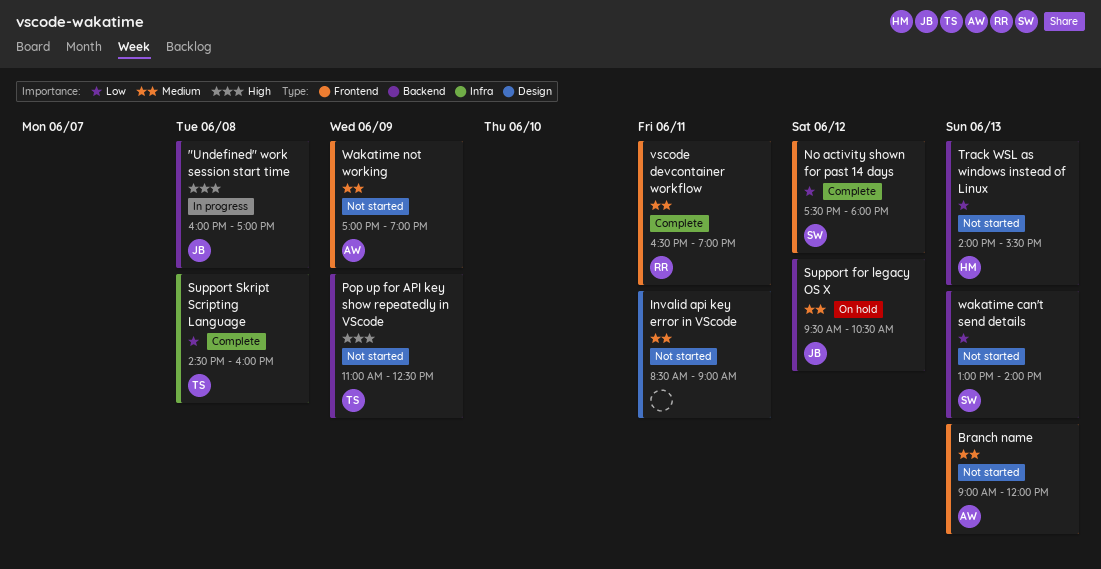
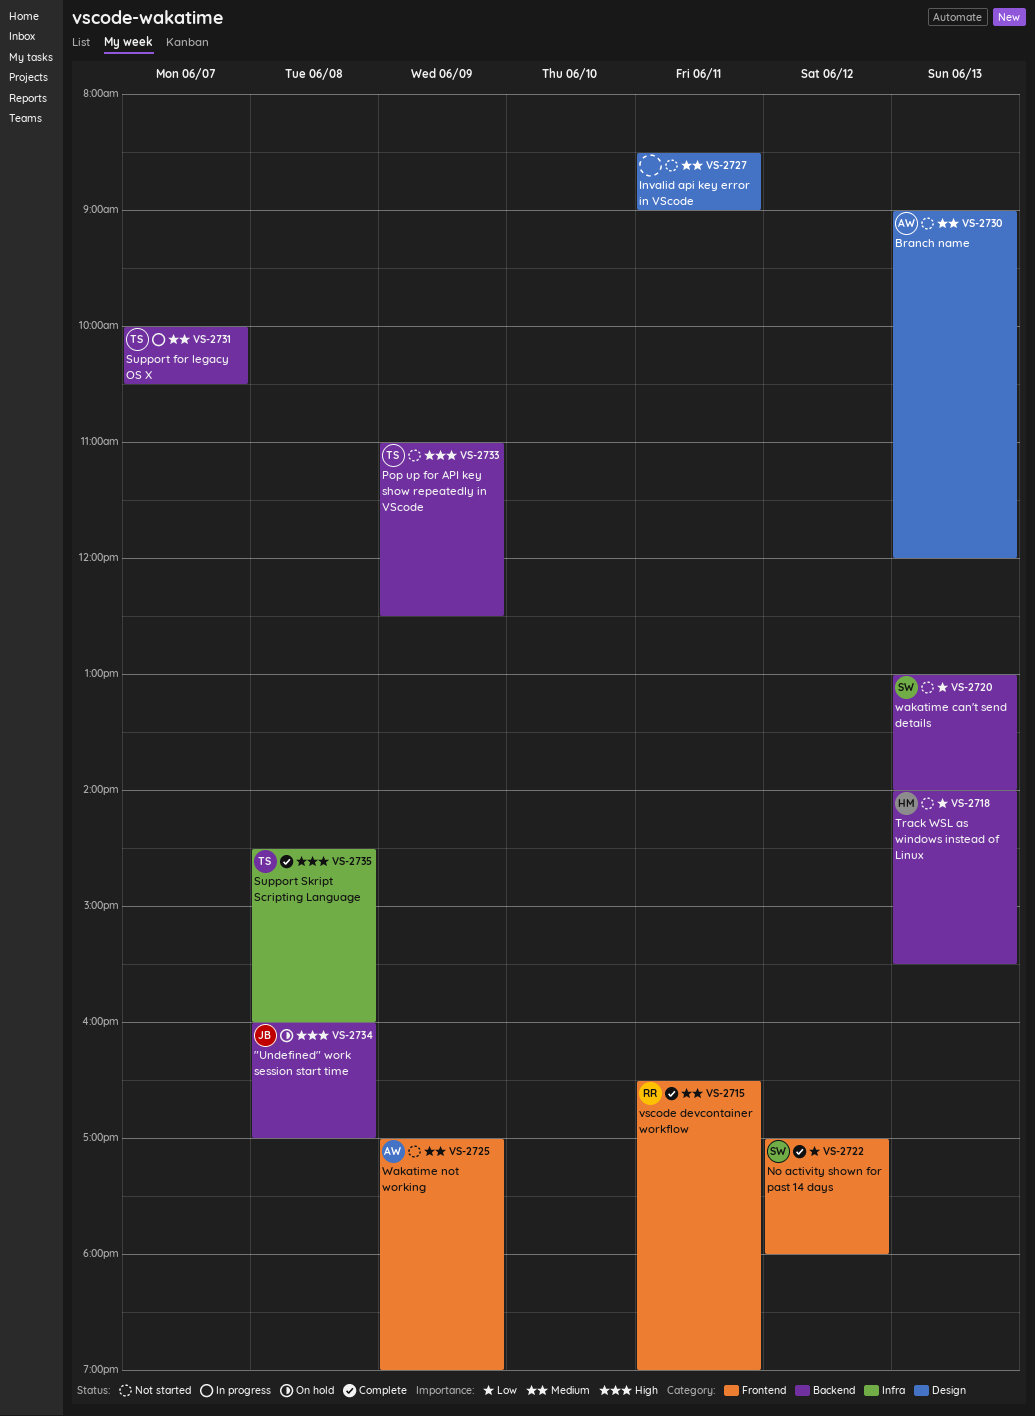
"Undefined" work session start time, status: In progress -> On hold
Branch name, label: Frontend -> Design
No activity shown for past 14 days, begins: 17:30 -> 17:00
Support for legacy OS X, status: On hold -> In progress
Support for legacy OS X, owner: JB -> TS
Support for legacy OS X, day: Jun 12 -> Jun 7
Support for legacy OS X, begins: 09:30 -> 10:00
Support Skript Scripting Language, priority: Low -> High

